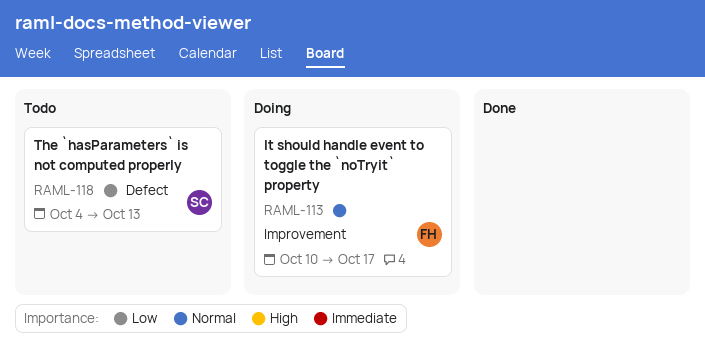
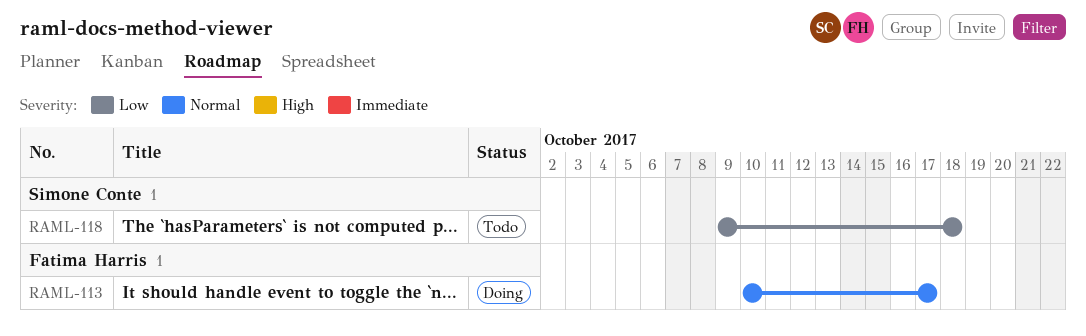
RAML-118, start: Oct 4 -> Oct 9
RAML-118, due: Oct 13 -> Oct 18

